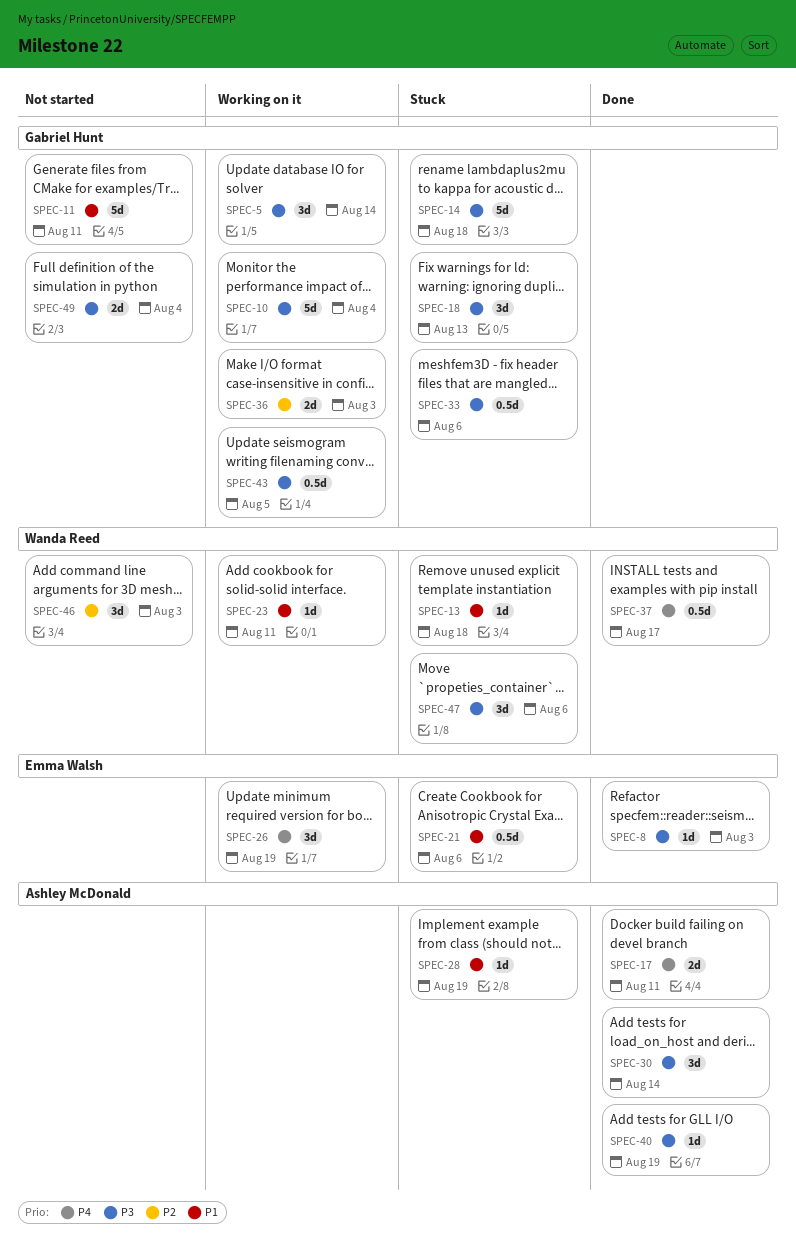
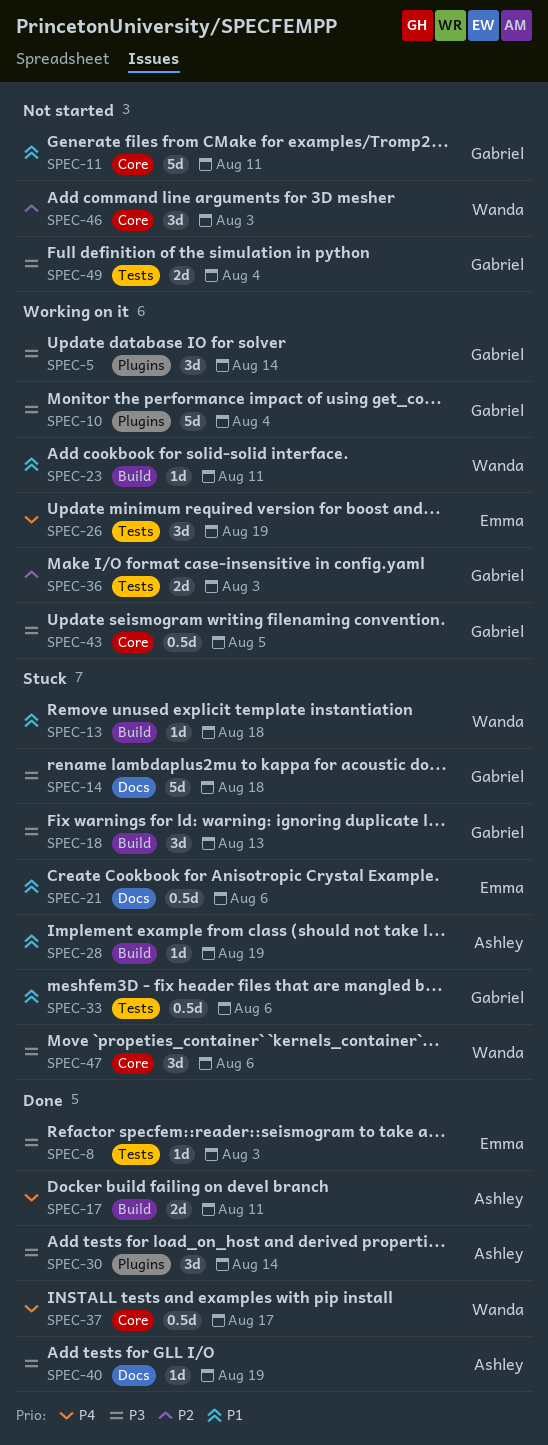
SPEC-33, priority: P3 -> P1

